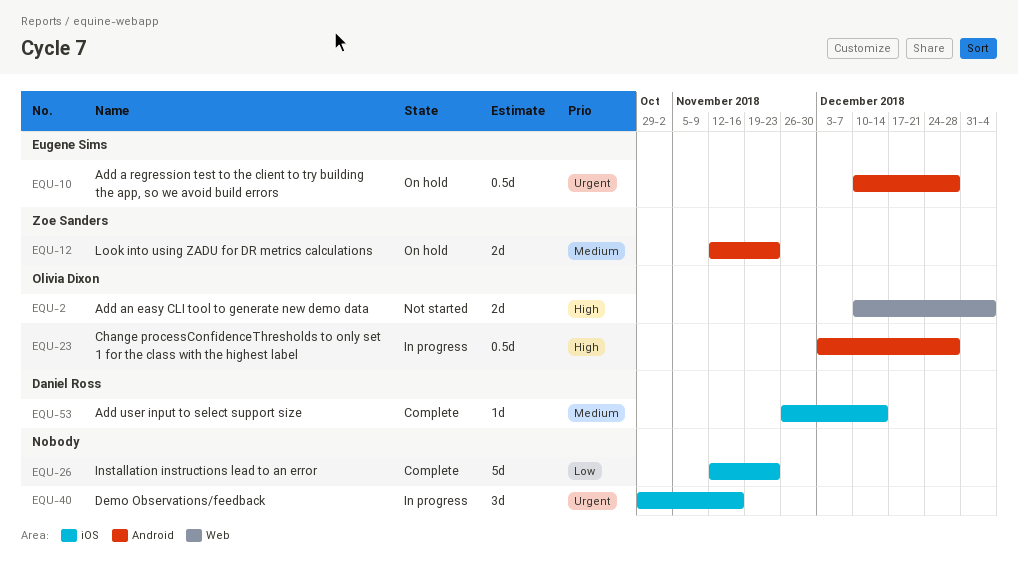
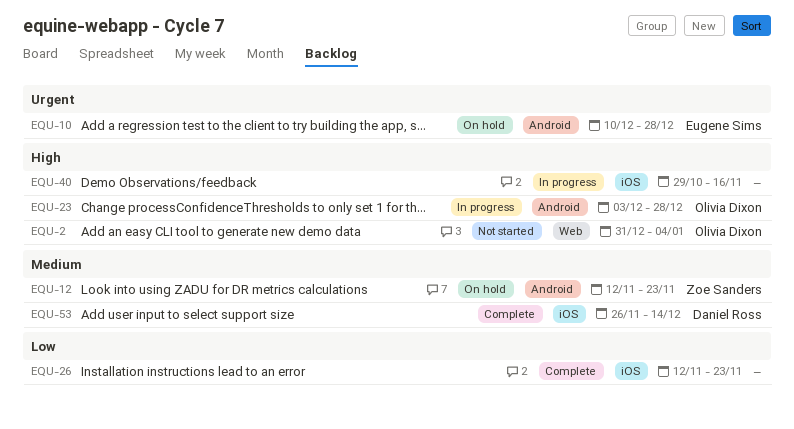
EQU-2, start: Dec 10 -> Dec 31
EQU-40, priority: Urgent -> High

